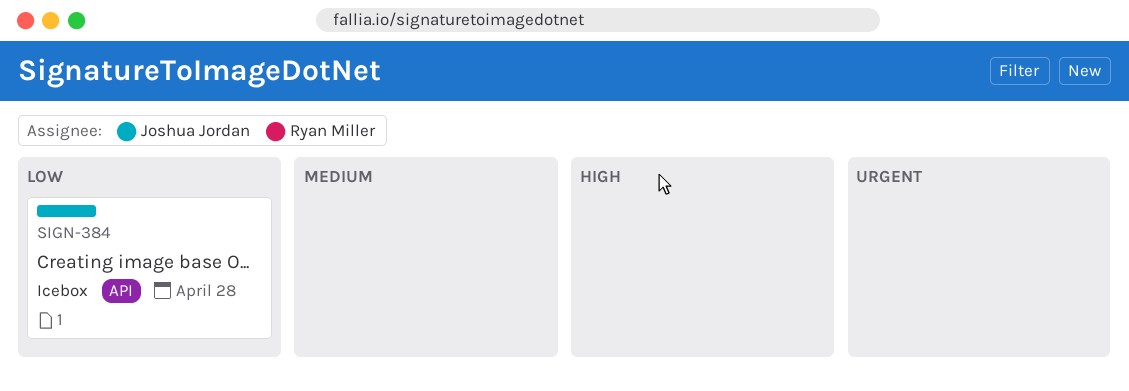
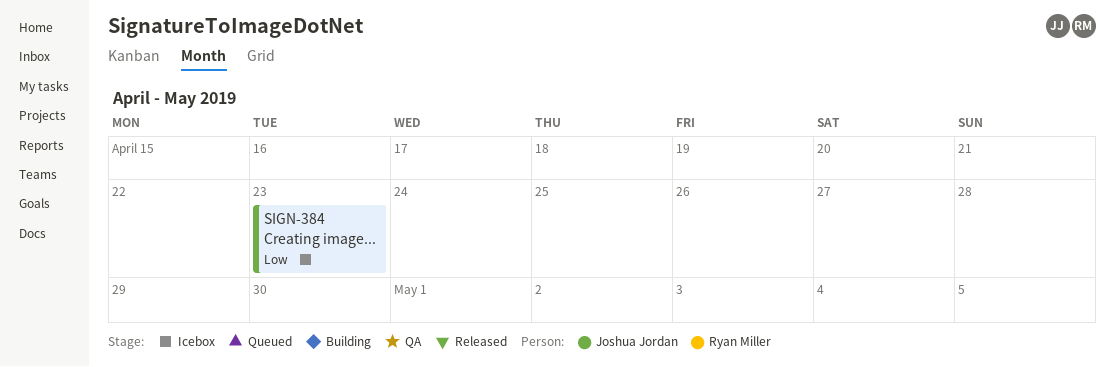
SIGN-384, due: Apr 28 -> Apr 23

